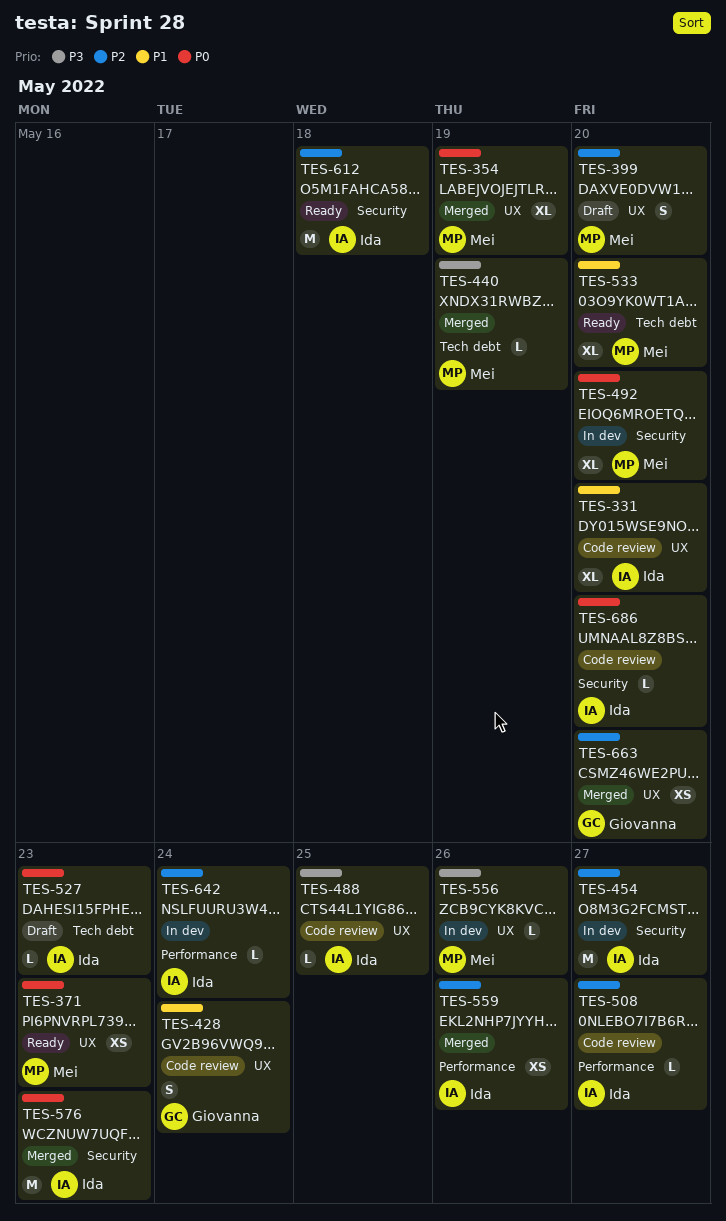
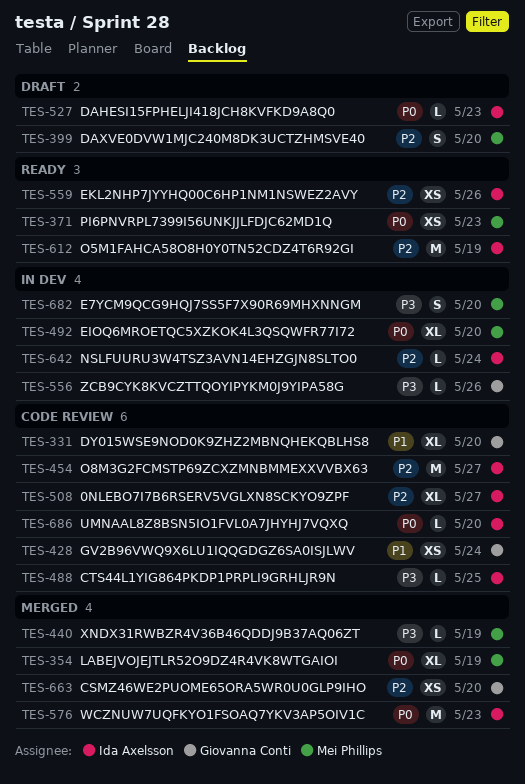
TES-331, owner: Ida Axelsson -> Giovanna Conti
TES-428, estimate: S -> XS
TES-454, status: In dev -> Code review
TES-508, estimate: L -> XL
TES-533: present -> none
TES-556, owner: Mei Phillips -> Giovanna Conti
TES-559, status: Merged -> Ready
TES-612, due: May 18 -> May 19
TES-682: none -> present

